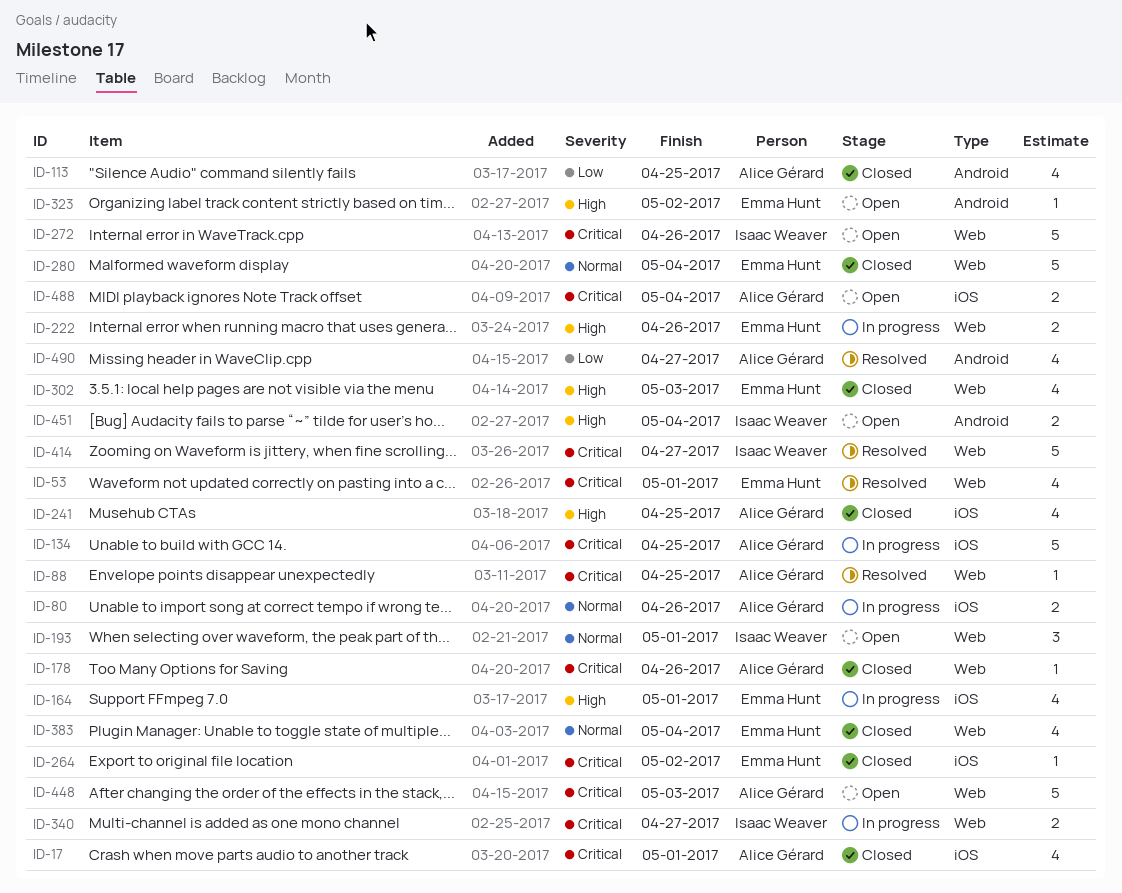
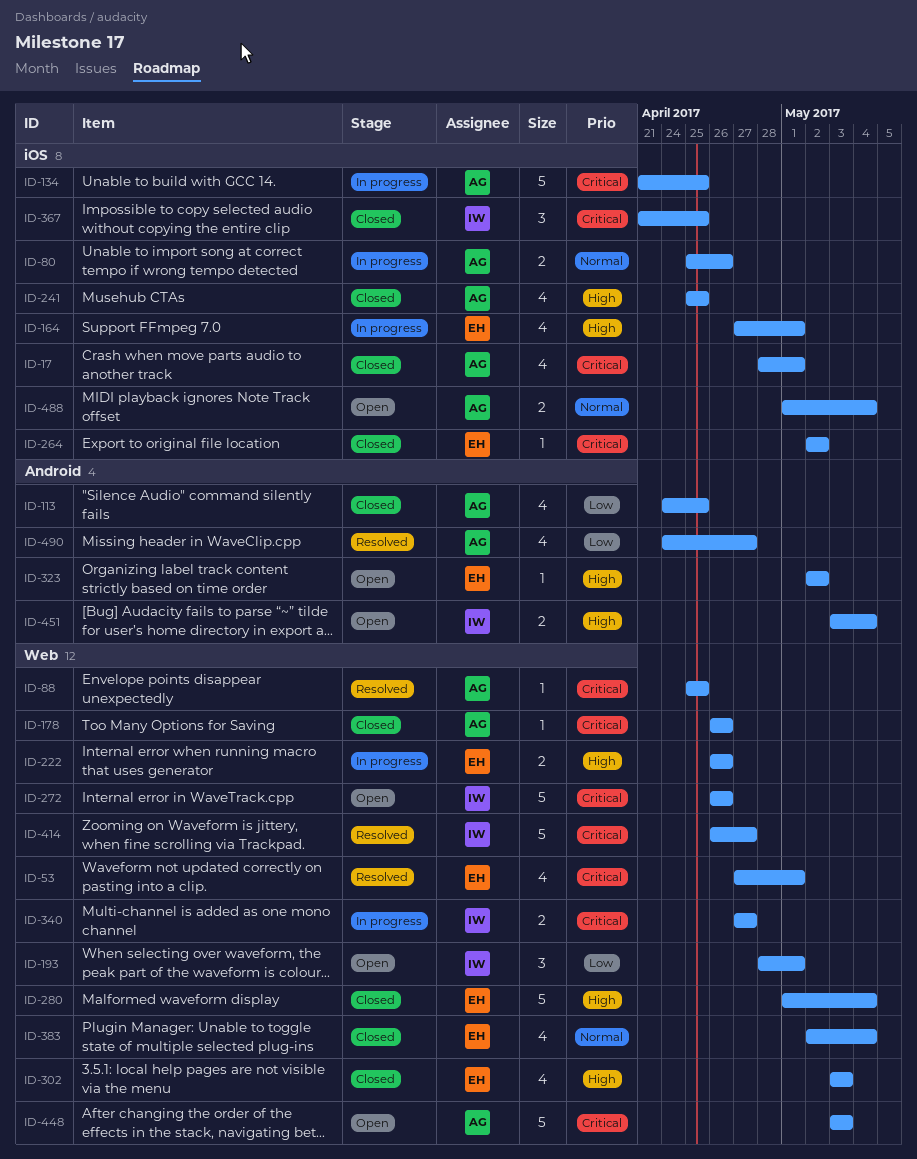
ID-193, priority: Normal -> Low
ID-280, priority: Normal -> High
ID-367: none -> present
ID-488, priority: Critical -> Normal

